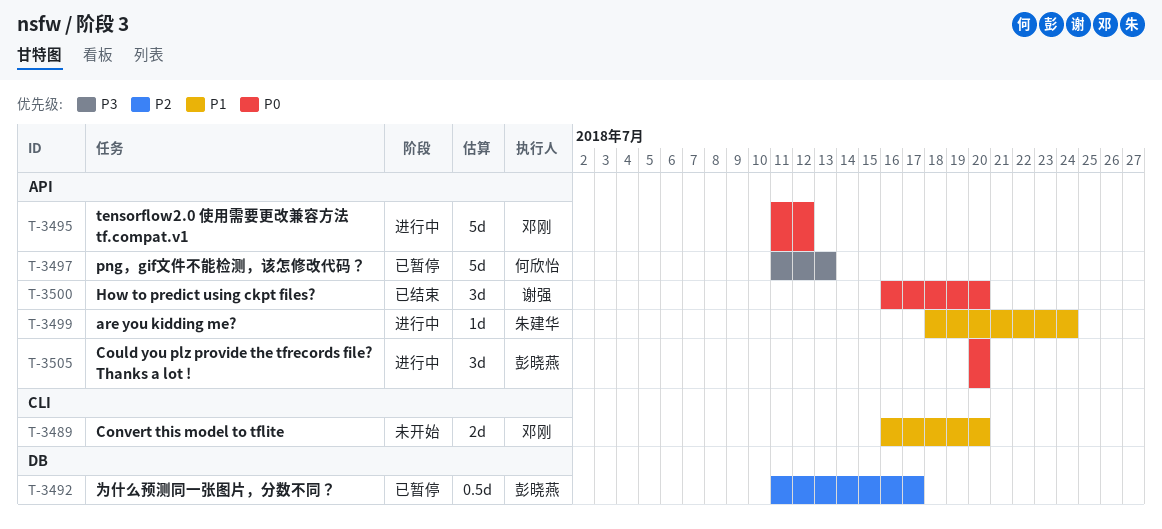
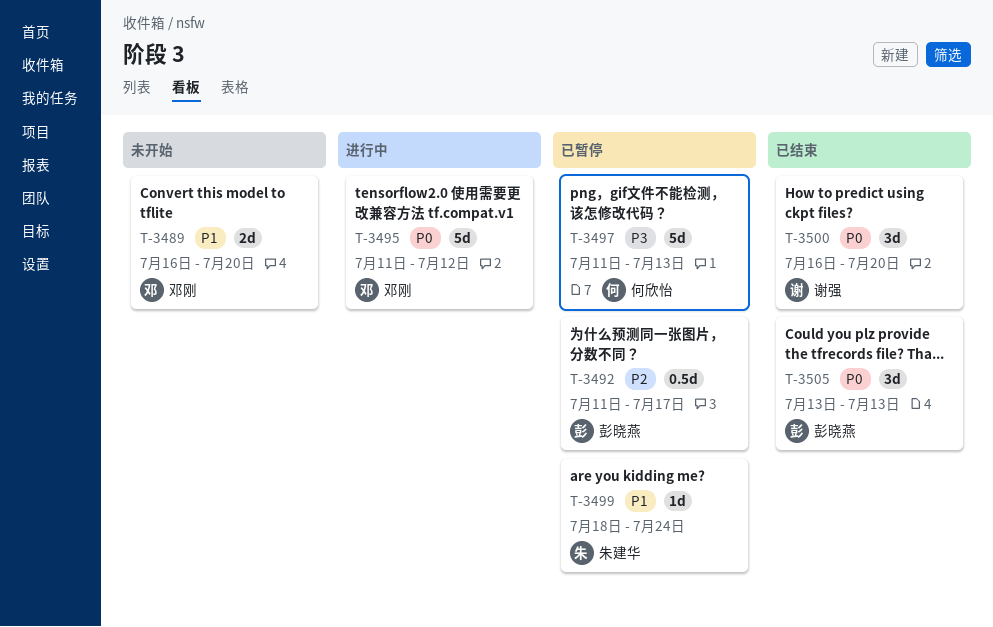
T-3499, status: 进行中 -> 已暂停
T-3505, status: 进行中 -> 已结束
T-3505, start: Jul 20 -> Jul 13
T-3505, due: Jul 20 -> Jul 13

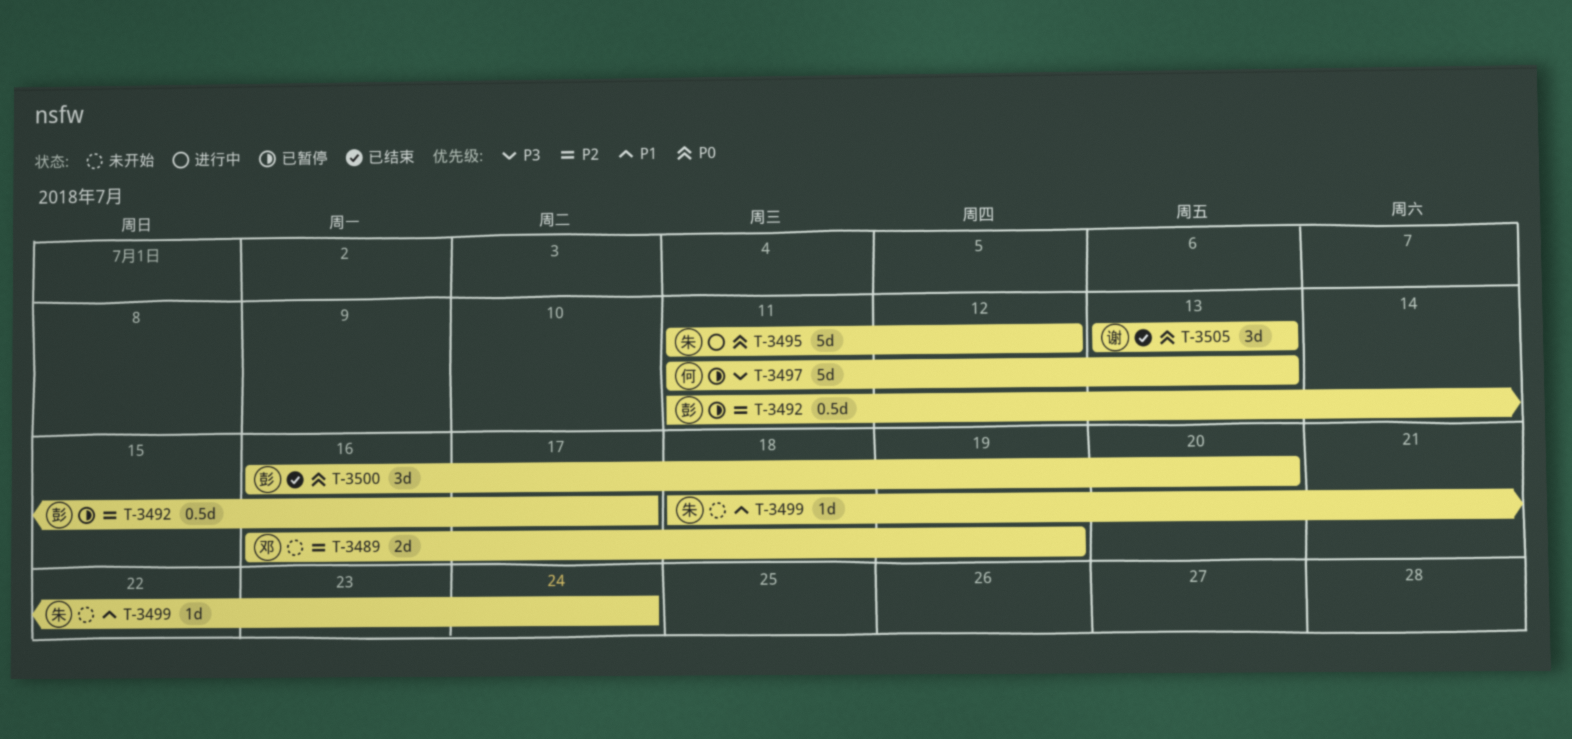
T-3489, priority: P1 -> P2
T-3489, due: Jul 20 -> Jul 19
T-3495, owner: 邓刚 -> 朱建华
T-3499, status: 已暂停 -> 未开始
T-3500, owner: 谢强 -> 彭晓燕
T-3505, owner: 彭晓燕 -> 谢强

